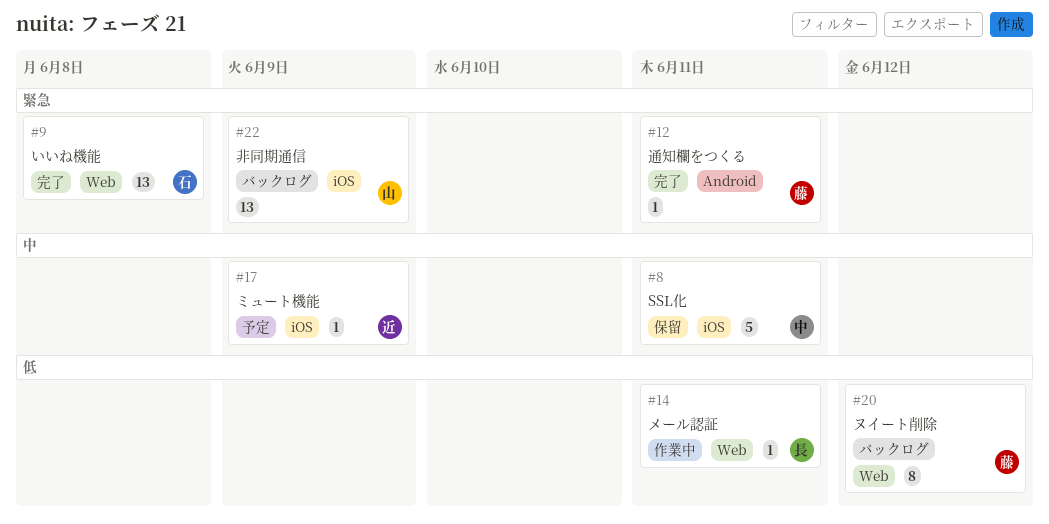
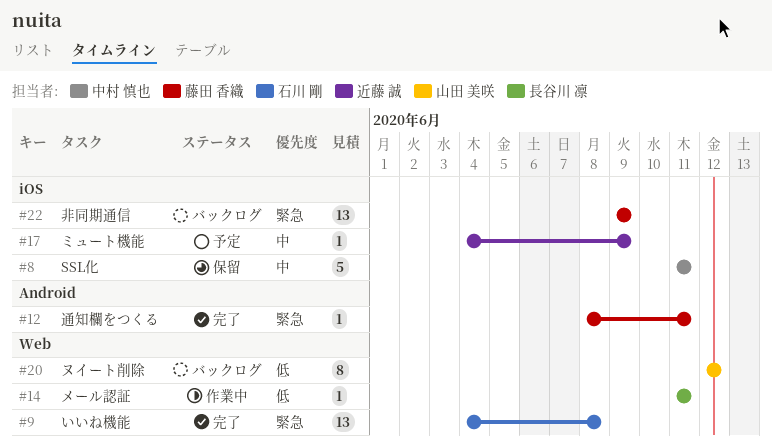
#20, owner: 藤田 香織 -> 山田 美咲
#22, owner: 山田 美咲 -> 藤田 香織

